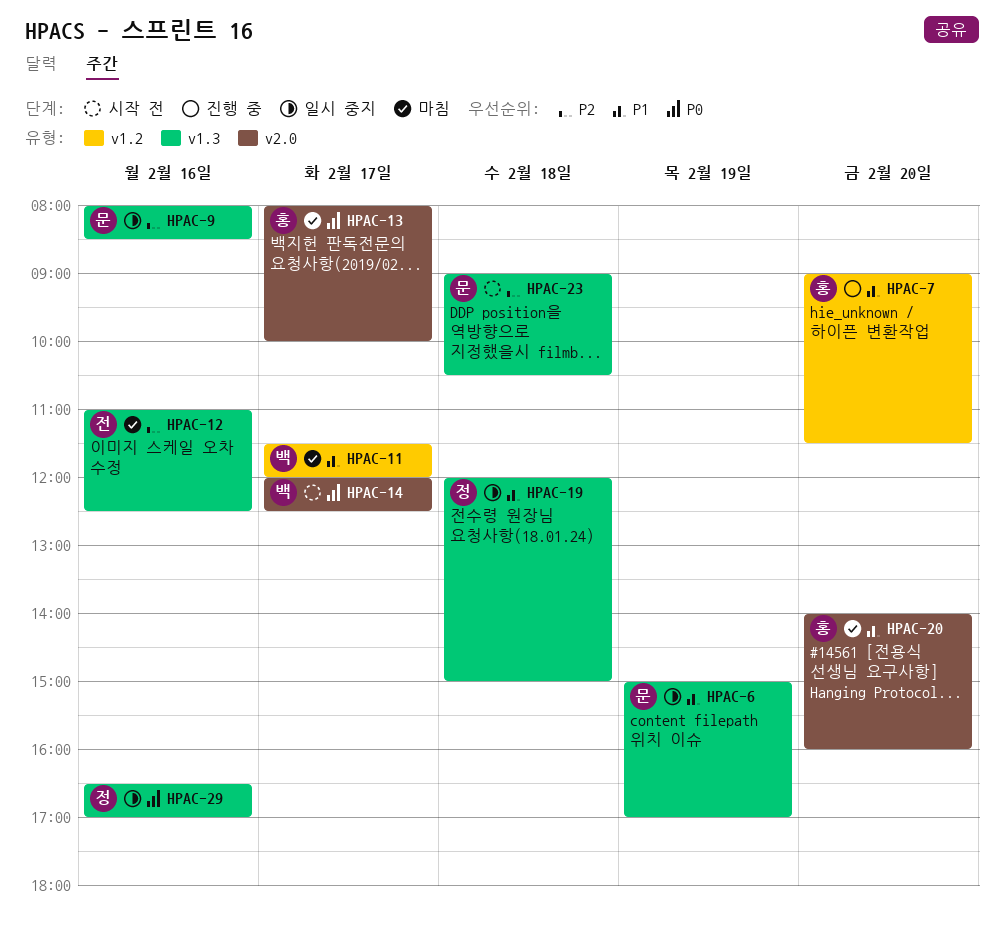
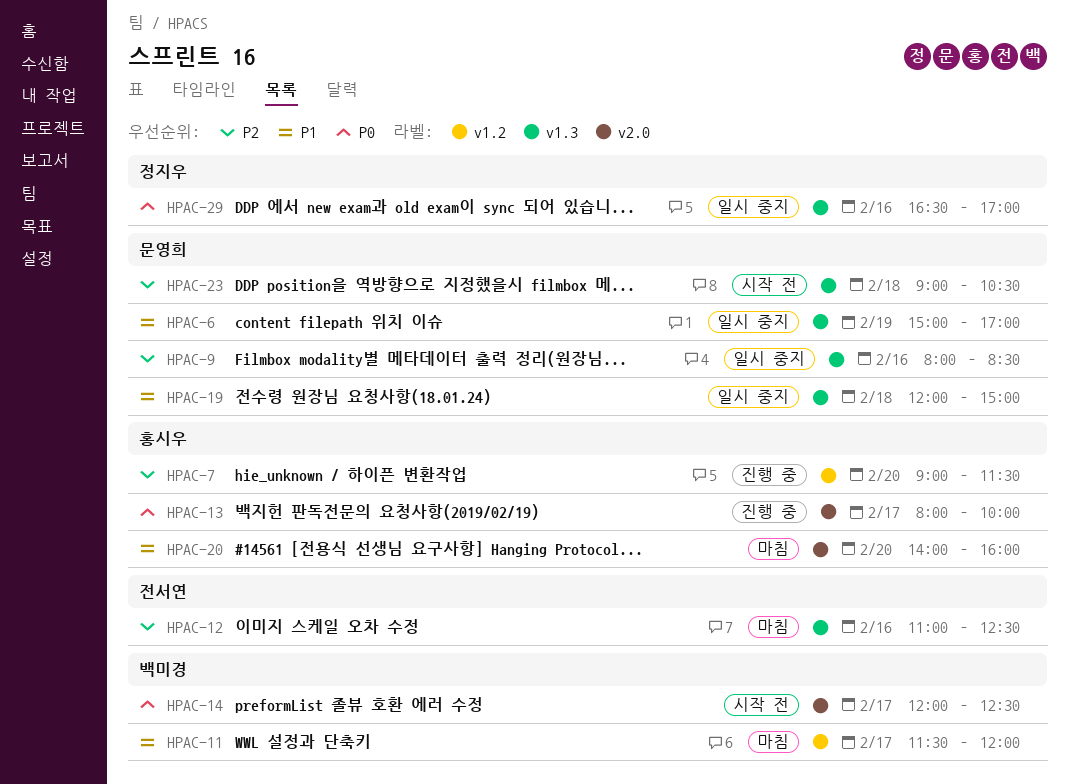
HPAC-7, priority: P1 -> P2
HPAC-13, status: 마침 -> 진행 중
HPAC-19, owner: 정지우 -> 문영희

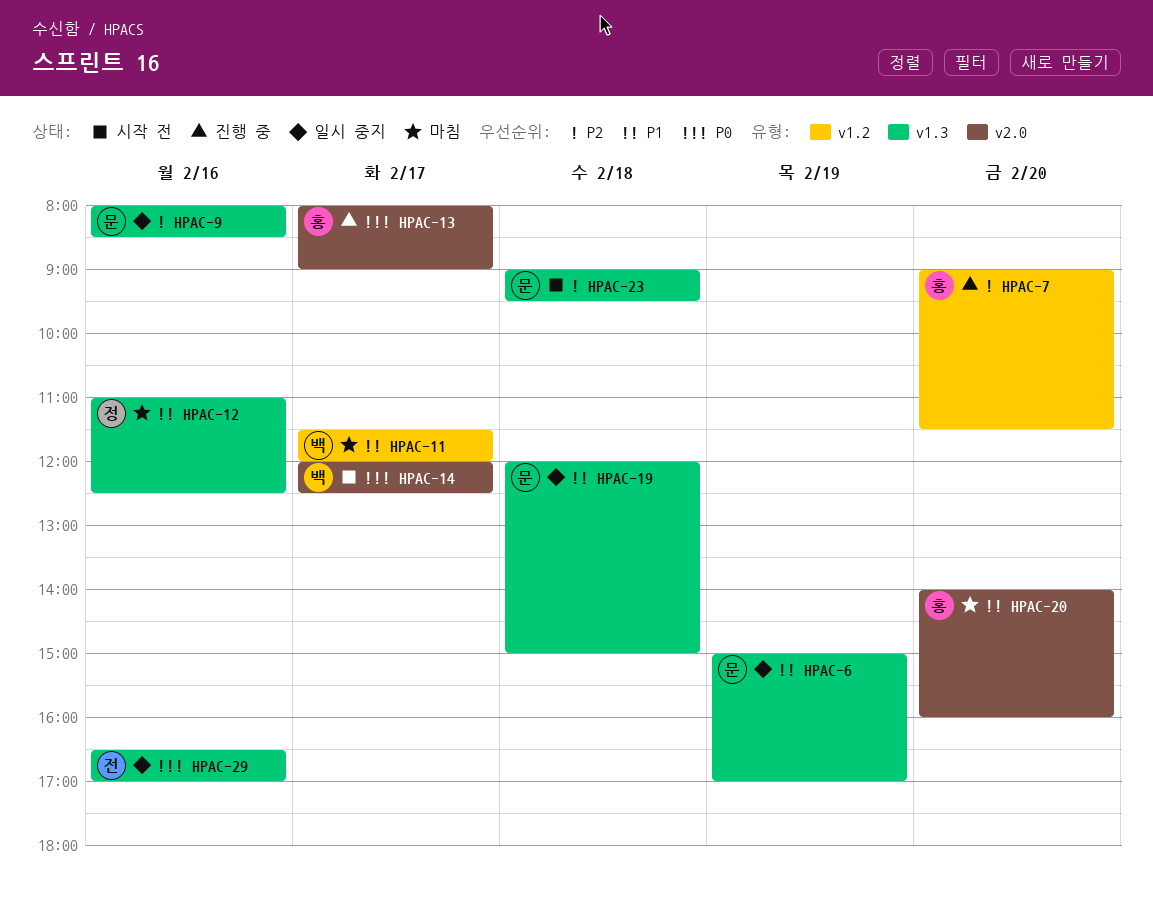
HPAC-12, owner: 전서연 -> 정지우
HPAC-12, priority: P2 -> P1
HPAC-13, ends: 10:00 -> 09:00
HPAC-23, ends: 10:30 -> 09:30
HPAC-29, owner: 정지우 -> 전서연

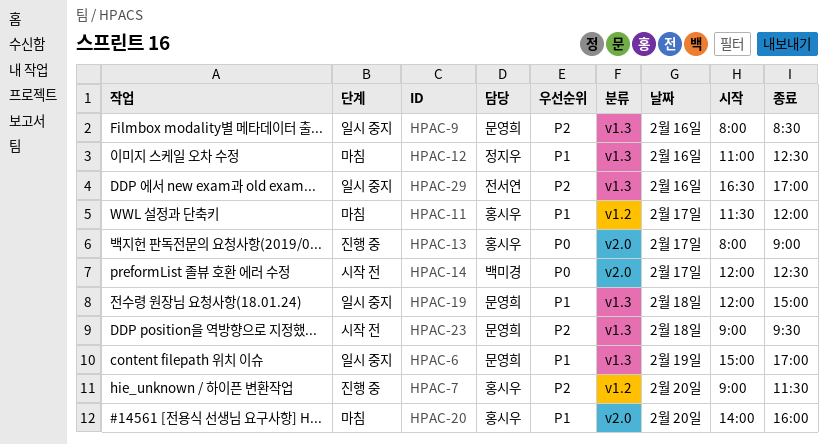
HPAC-11, owner: 백미경 -> 홍시우
HPAC-29, priority: P0 -> P2

